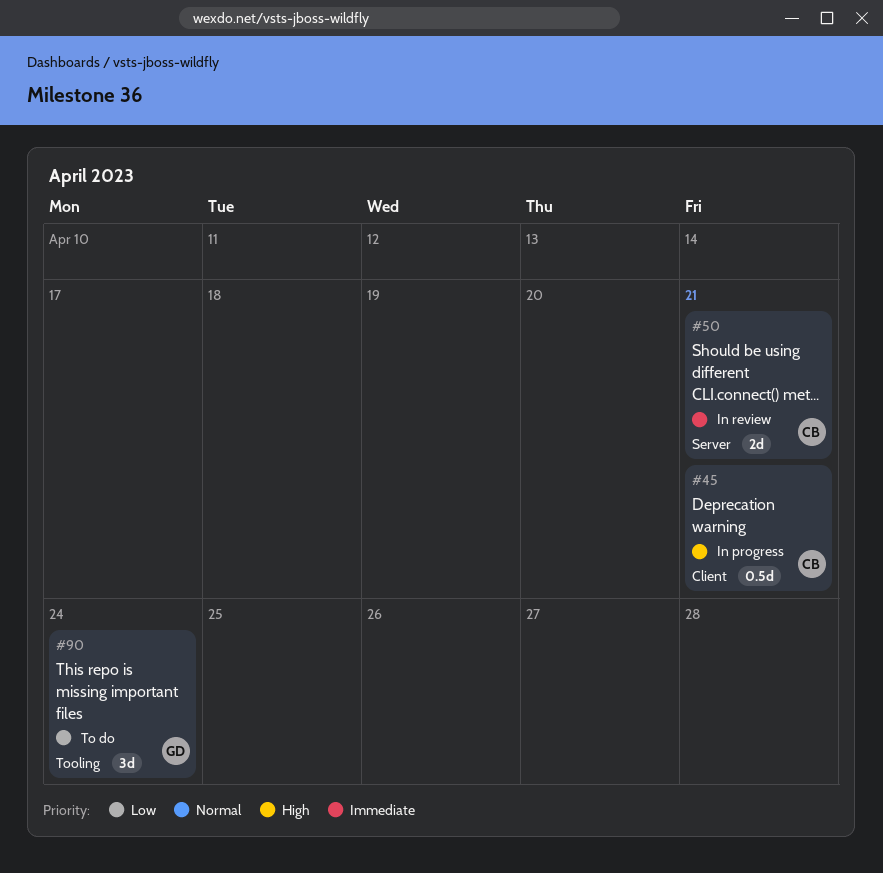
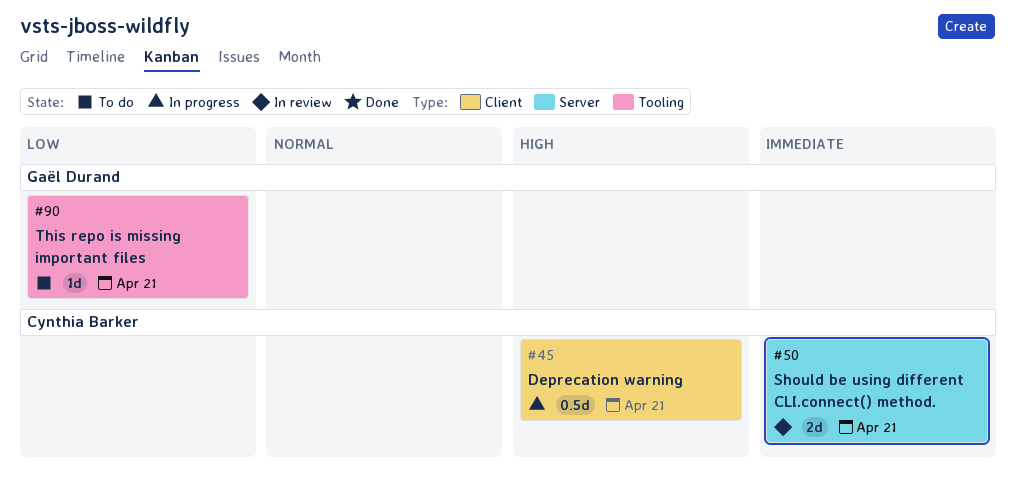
#90, estimate: 3d -> 1d
#90, due: Apr 24 -> Apr 21

